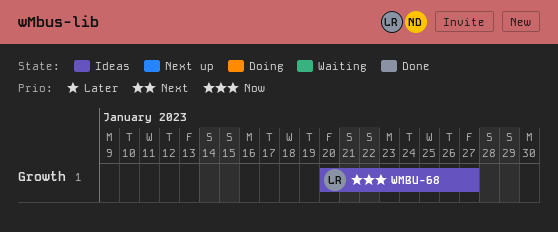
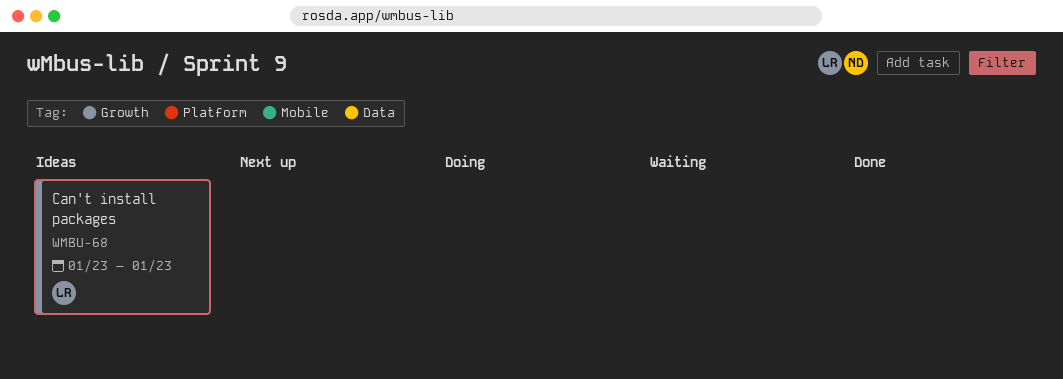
WMBU-68, start: Jan 20 -> Jan 23
WMBU-68, due: Jan 27 -> Jan 23

